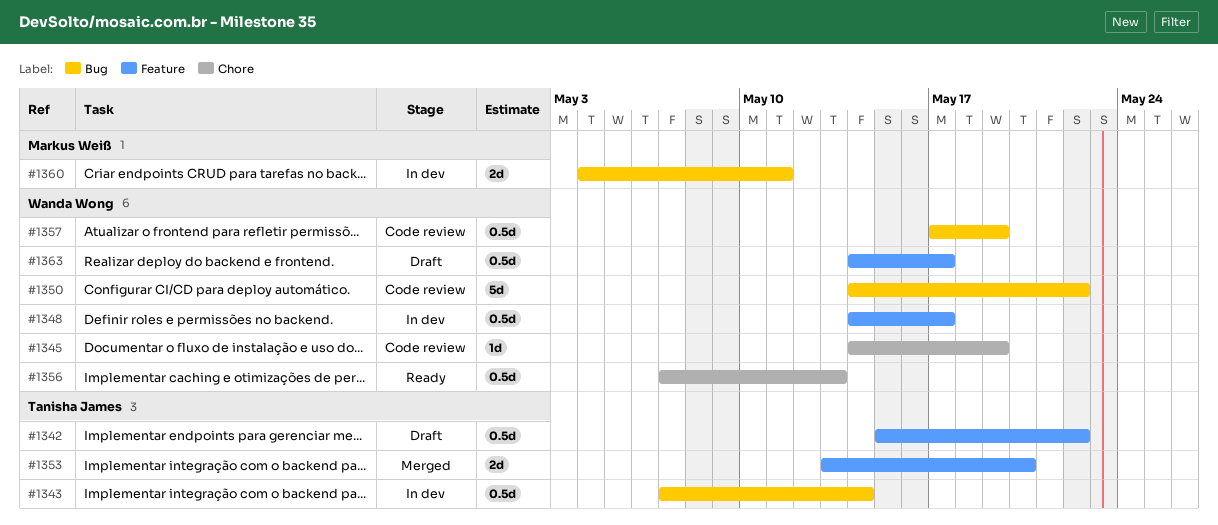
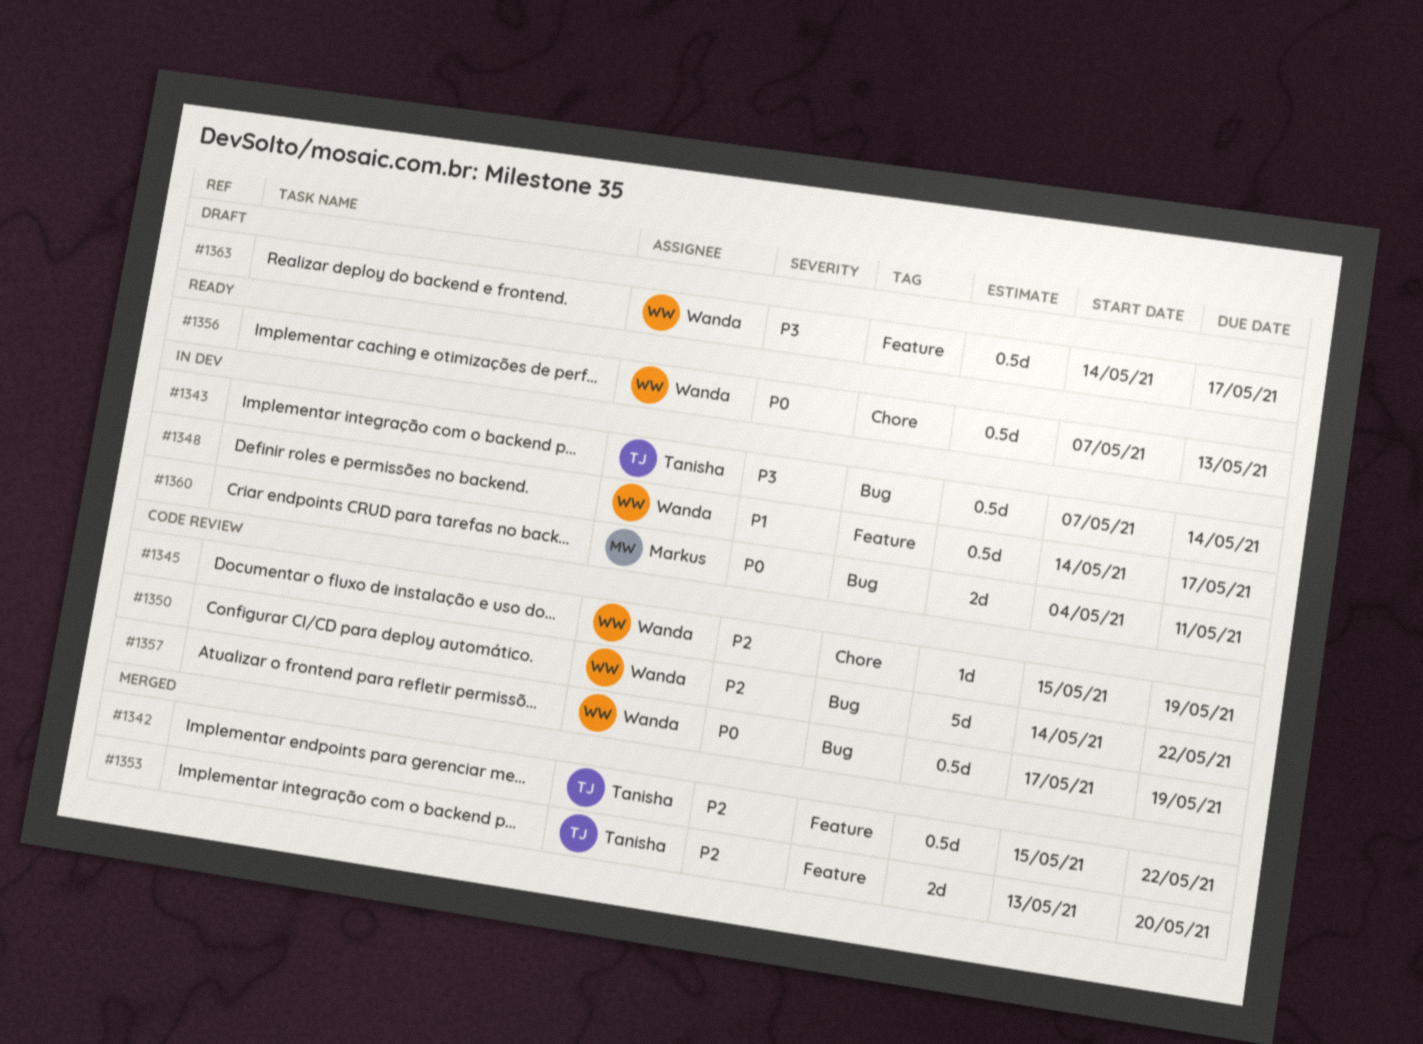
#1342, status: Draft -> Merged
#1345, start: May 14 -> May 15

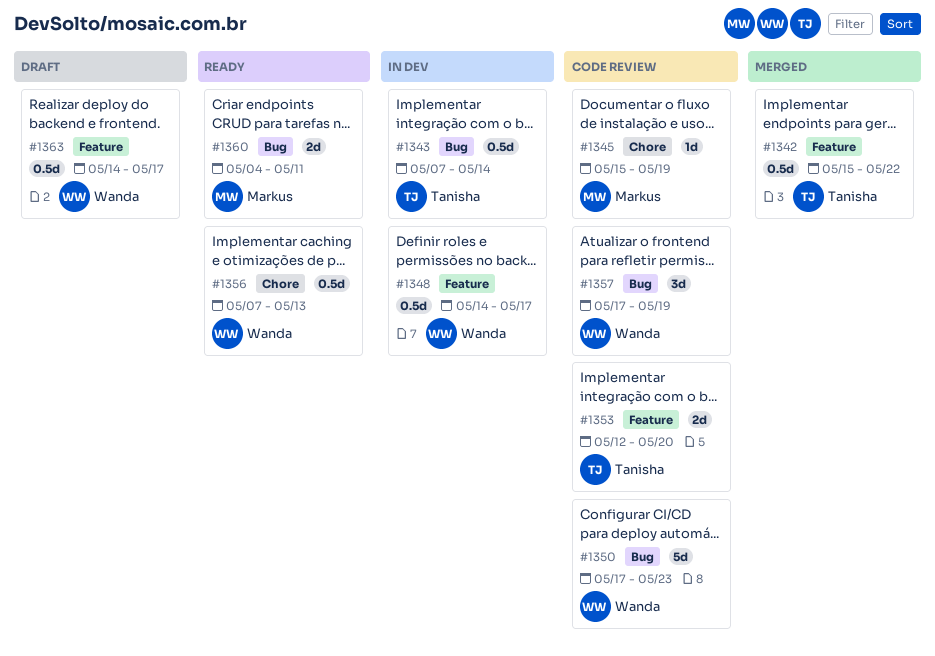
#1345, owner: Wanda -> Markus
#1350, start: May 14 -> May 17
#1350, due: May 22 -> May 23
#1353, status: Merged -> Code review
#1353, start: May 13 -> May 12
#1357, estimate: 0.5d -> 3d
#1360, status: In dev -> Ready

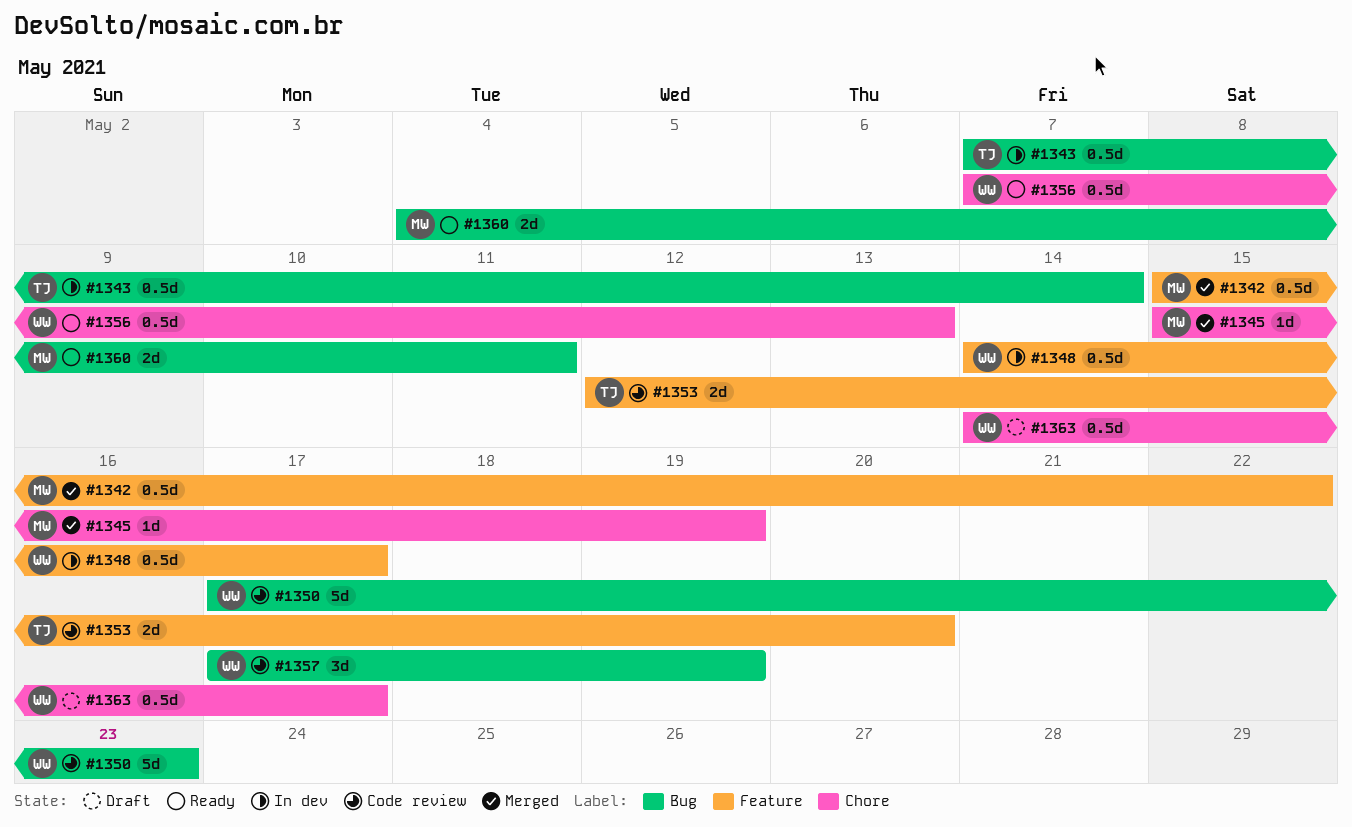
#1342, owner: Tanisha -> Markus
#1345, status: Code review -> Merged
#1363, label: Feature -> Chore

